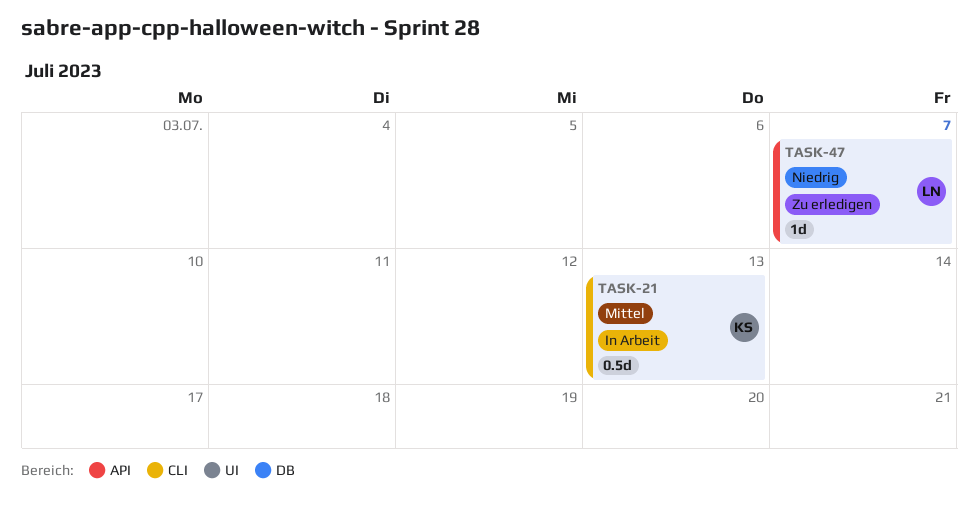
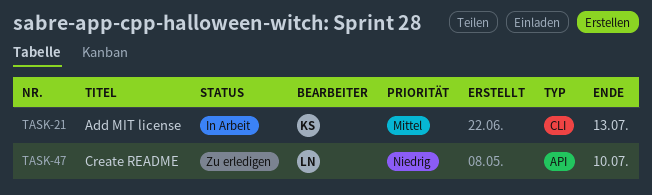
TASK-47, due: Jul 7 -> Jul 10

